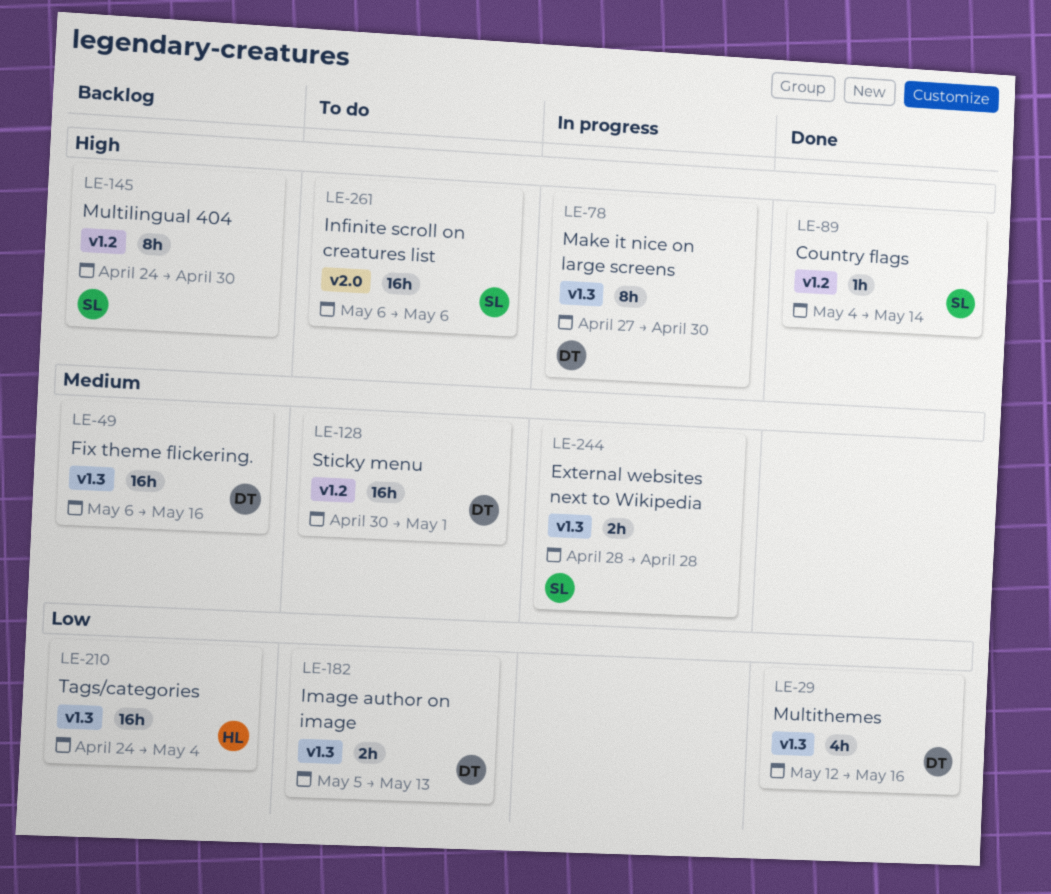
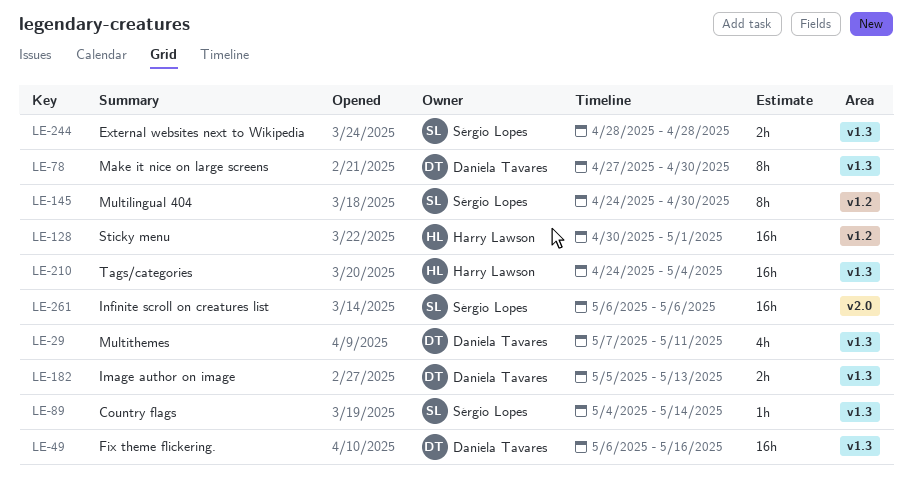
LE-29, start: May 12 -> May 7
LE-29, due: May 16 -> May 11
LE-89, label: v1.2 -> v1.3
LE-128, owner: Daniela Tavares -> Harry Lawson

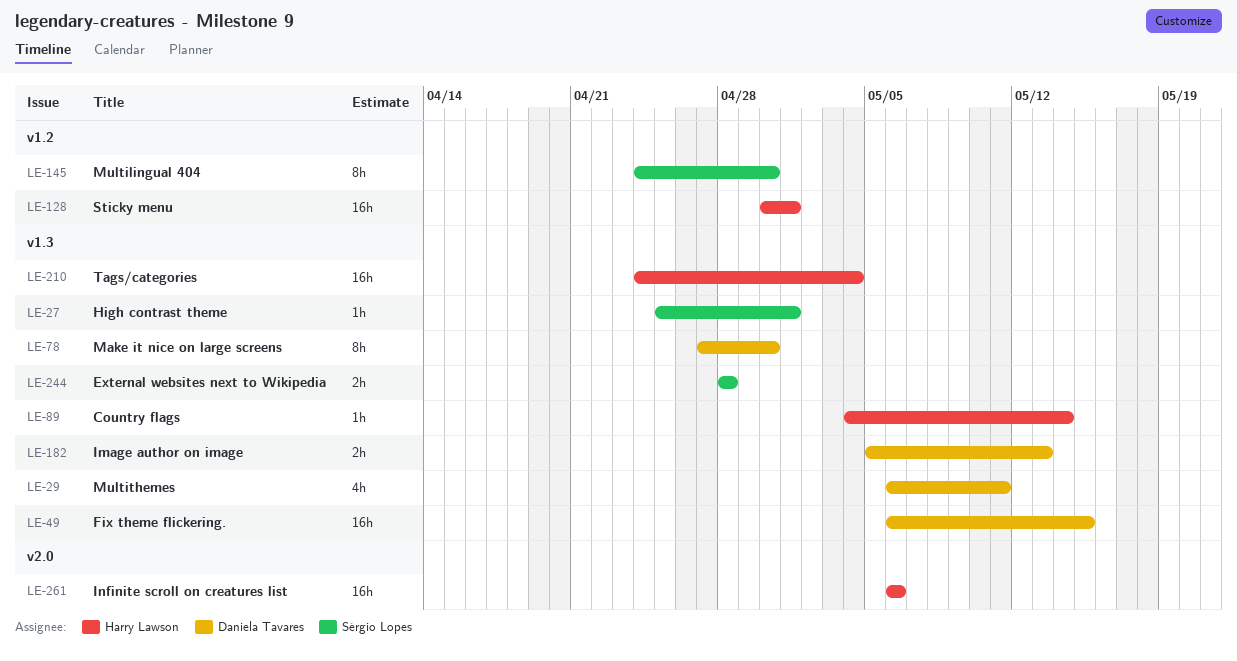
LE-27: none -> present
LE-29, start: May 7 -> May 6
LE-49, due: May 16 -> May 15
LE-89, owner: Sérgio Lopes -> Harry Lawson
LE-261, owner: Sérgio Lopes -> Harry Lawson

